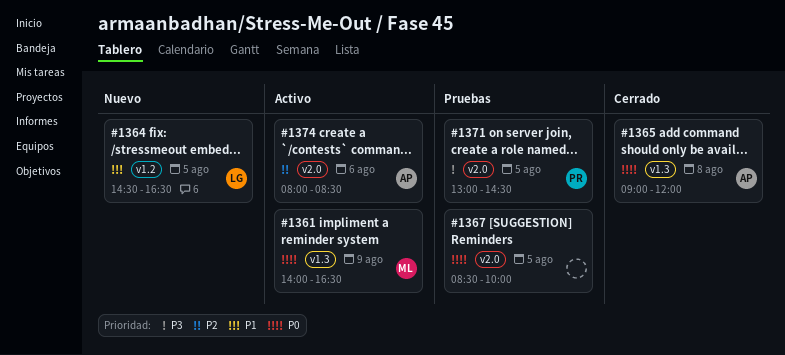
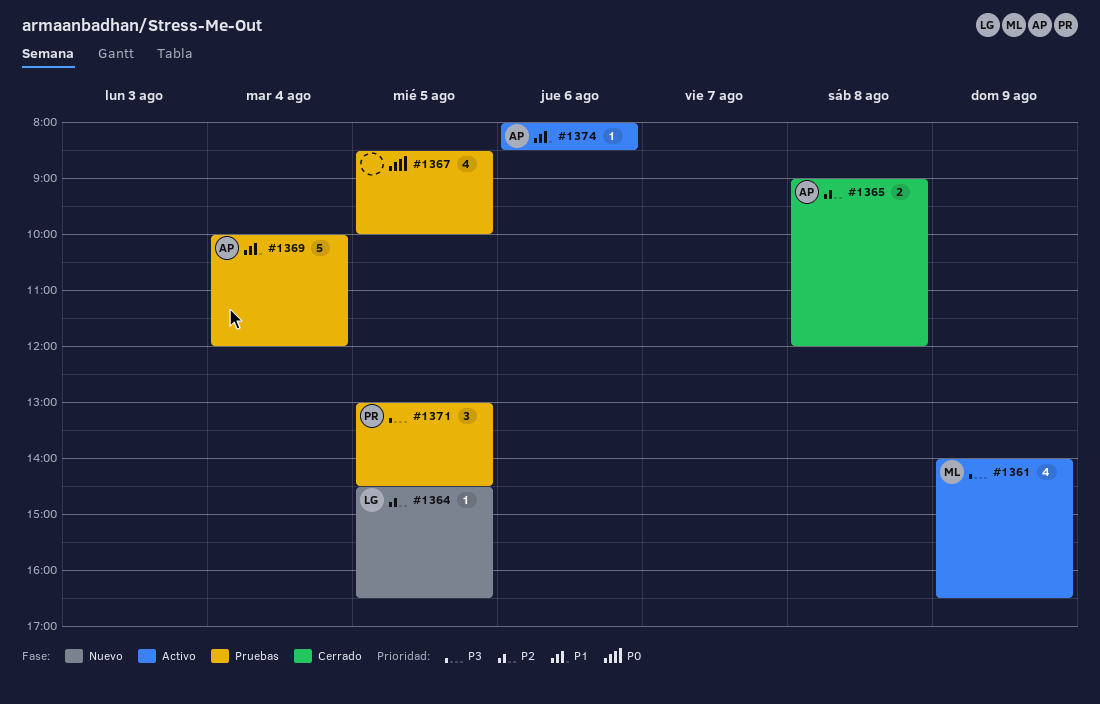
#1361, priority: P0 -> P3
#1364, priority: P1 -> P2
#1365, priority: P0 -> P2
#1369: none -> present
#1374, priority: P2 -> P1

